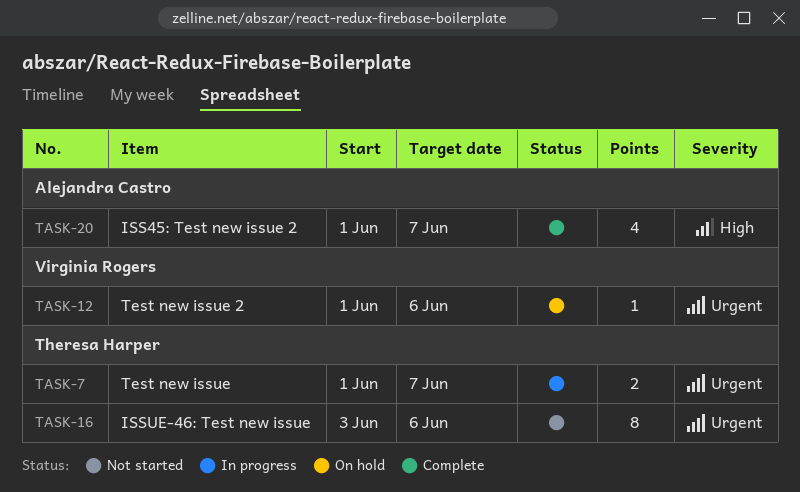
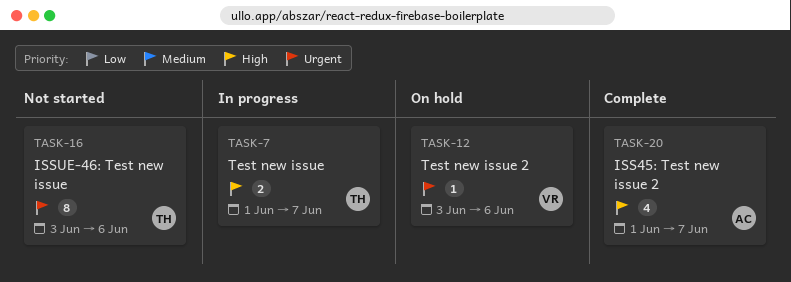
TASK-7, priority: Urgent -> High
TASK-12, start: Jun 1 -> Jun 3

